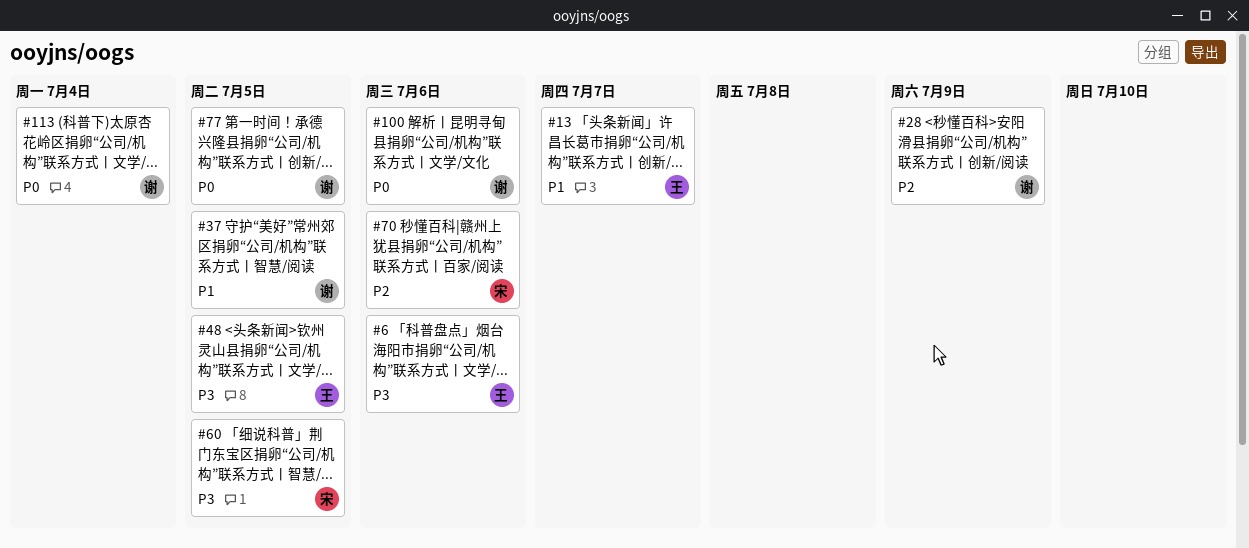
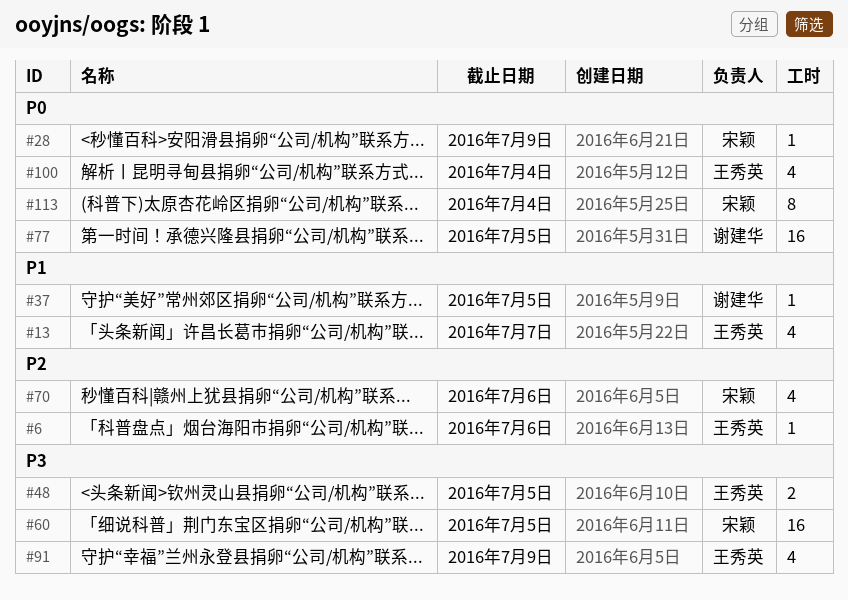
#6, priority: P3 -> P2
#28, owner: 谢建华 -> 宋颖
#28, priority: P2 -> P0
#91: none -> present
#100, owner: 谢建华 -> 王秀英
#100, due: Jul 6 -> Jul 4
#113, owner: 谢建华 -> 宋颖

